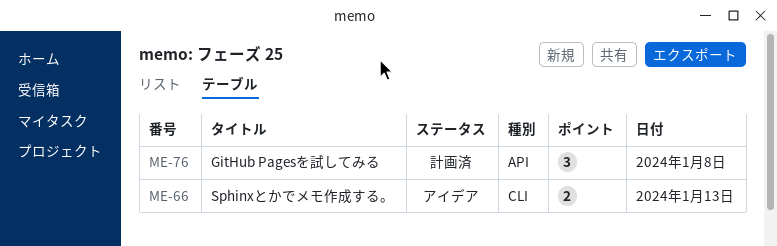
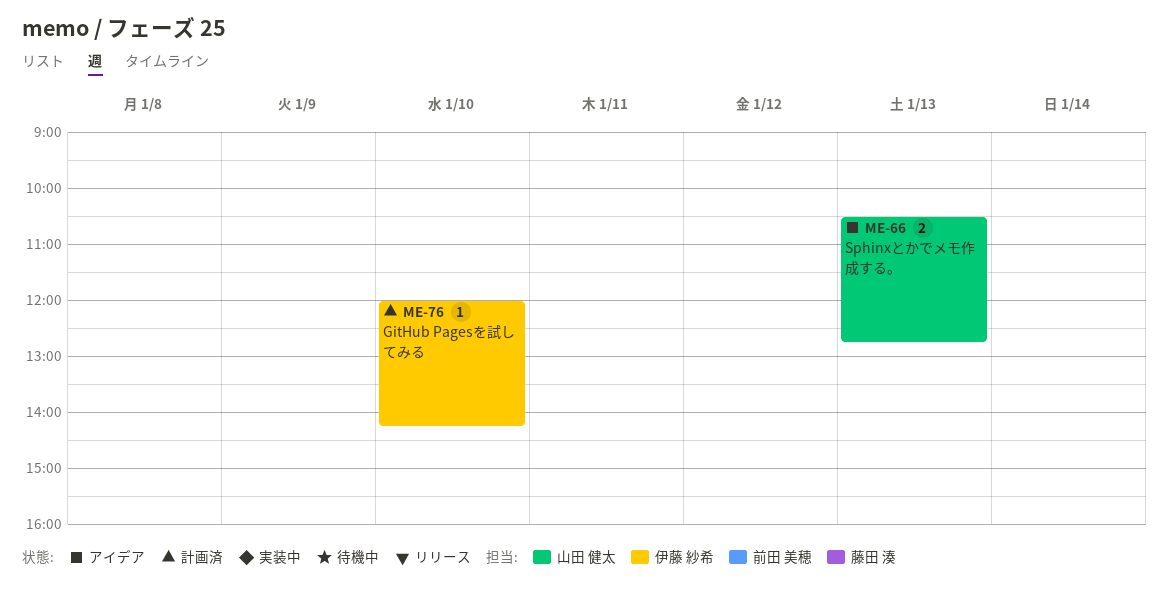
ME-76, estimate: 3 -> 1
ME-76, day: Jan 8 -> Jan 10

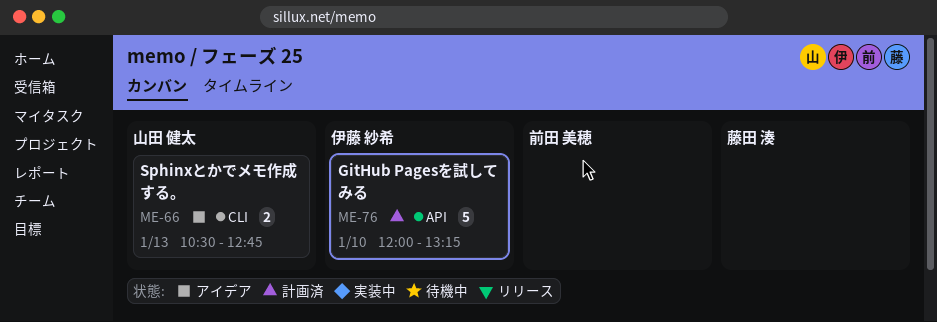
ME-76, estimate: 1 -> 5
ME-76, ends: 14:15 -> 13:15

